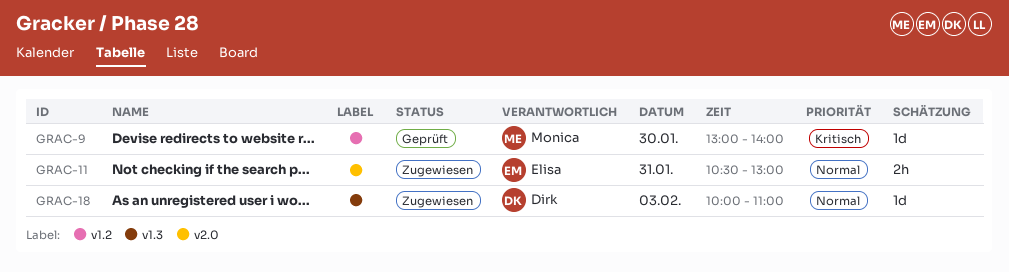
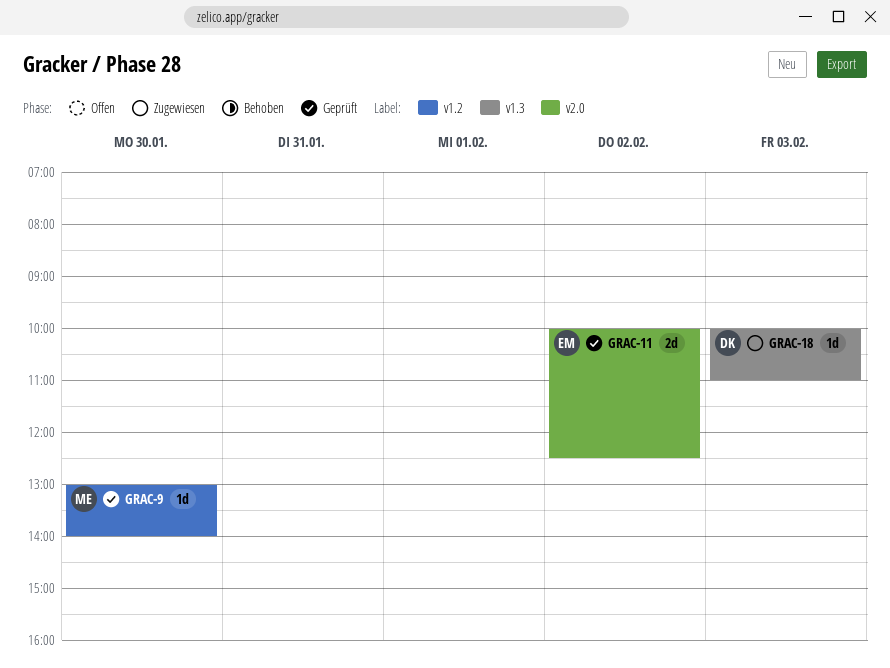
GRAC-11, status: Zugewiesen -> Geprüft
GRAC-11, estimate: 2h -> 2d
GRAC-11, day: Jan 31 -> Feb 2
GRAC-11, begins: 10:30 -> 10:00
GRAC-11, ends: 13:00 -> 12:30

